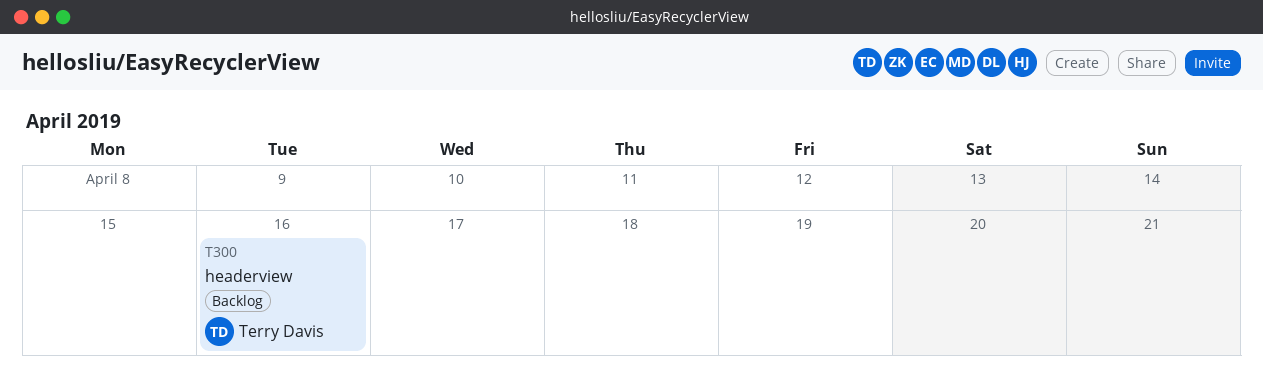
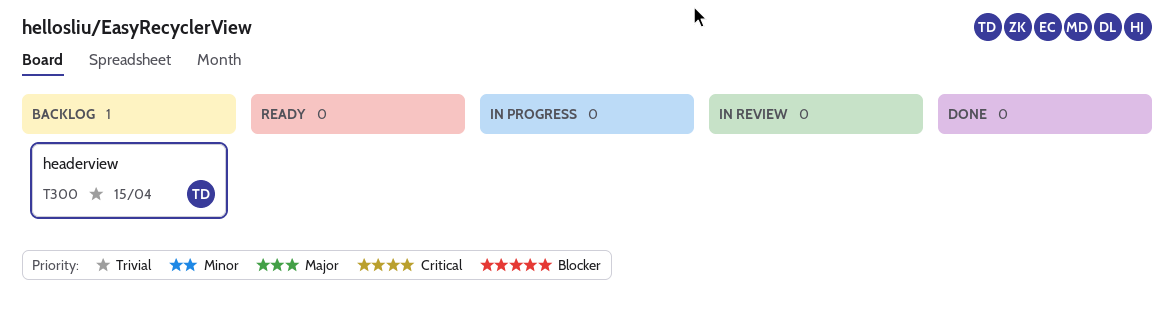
T300, due: Apr 16 -> Apr 15

